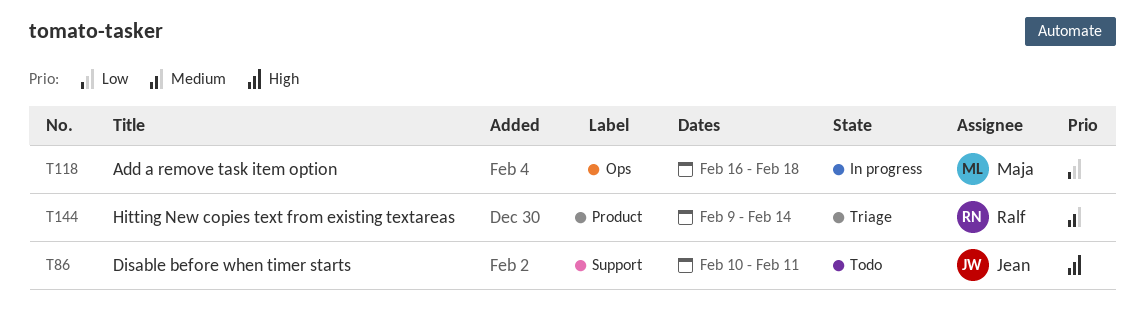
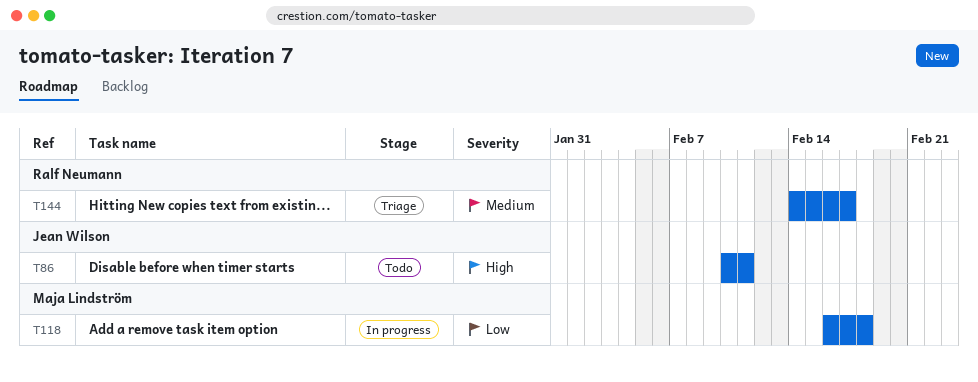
T144, start: Feb 9 -> Feb 14
T144, due: Feb 14 -> Feb 17

